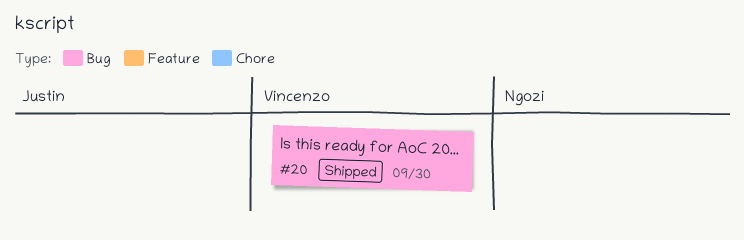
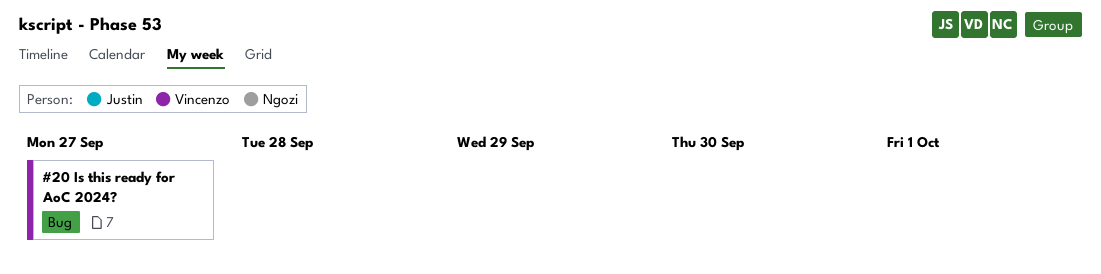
#20, due: Sep 30 -> Sep 27

